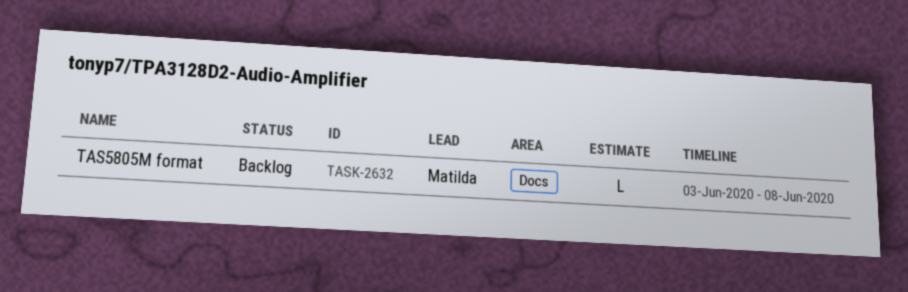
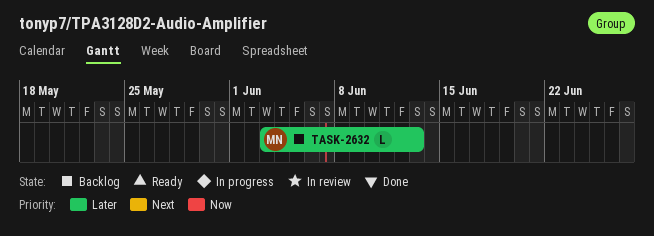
TASK-2632, due: Jun 8 -> Jun 13

